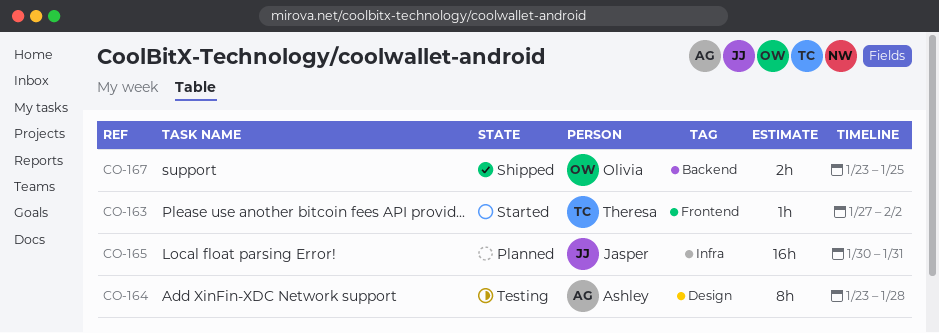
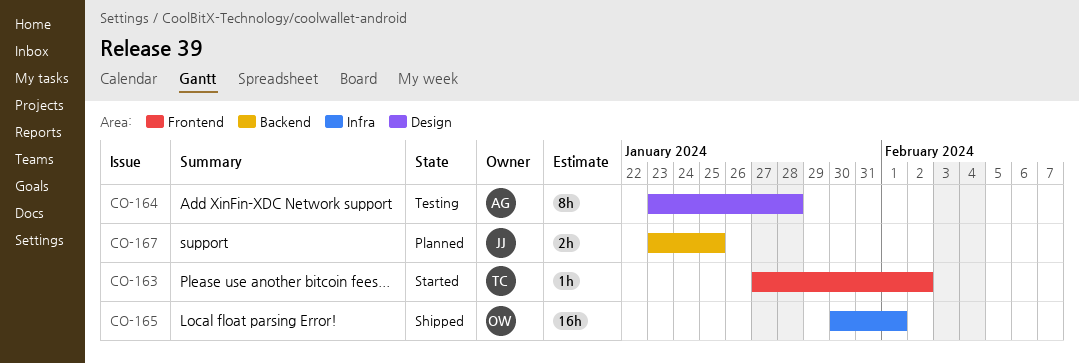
CO-165, status: Planned -> Shipped
CO-165, owner: Jasper -> Olivia
CO-165, due: Jan 31 -> Feb 1
CO-167, status: Shipped -> Planned
CO-167, owner: Olivia -> Jasper

